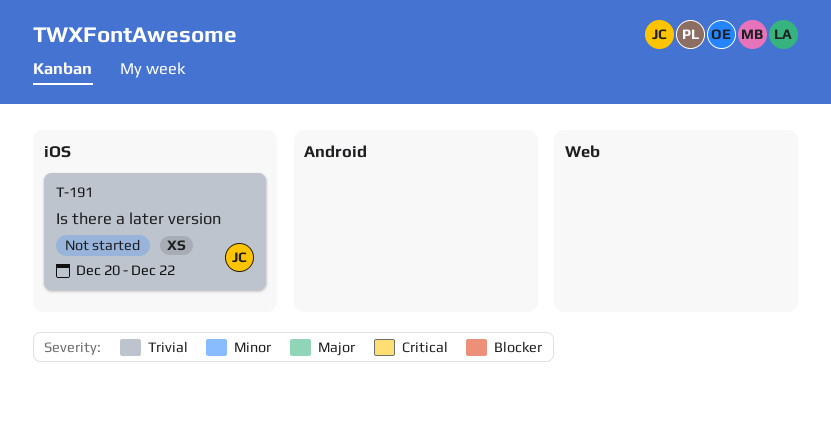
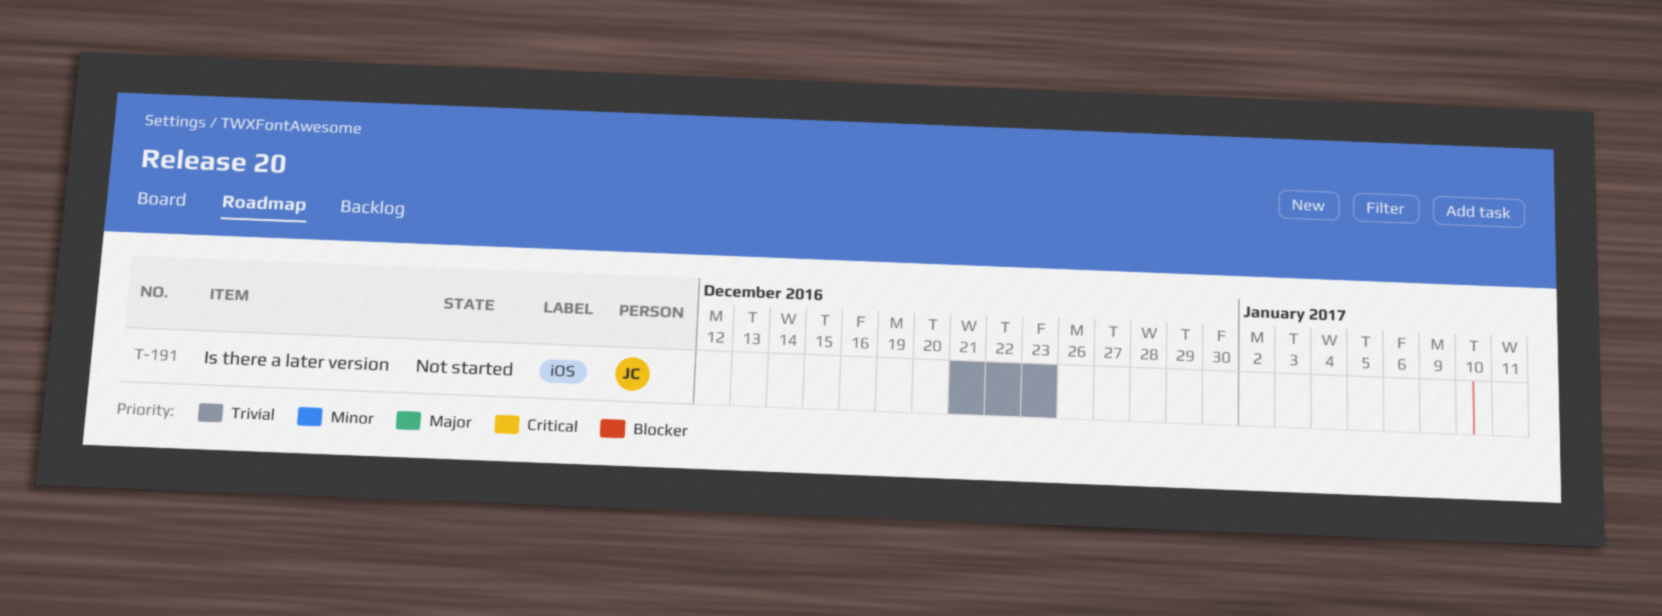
T-191, start: Dec 20 -> Dec 21
T-191, due: Dec 22 -> Dec 23

